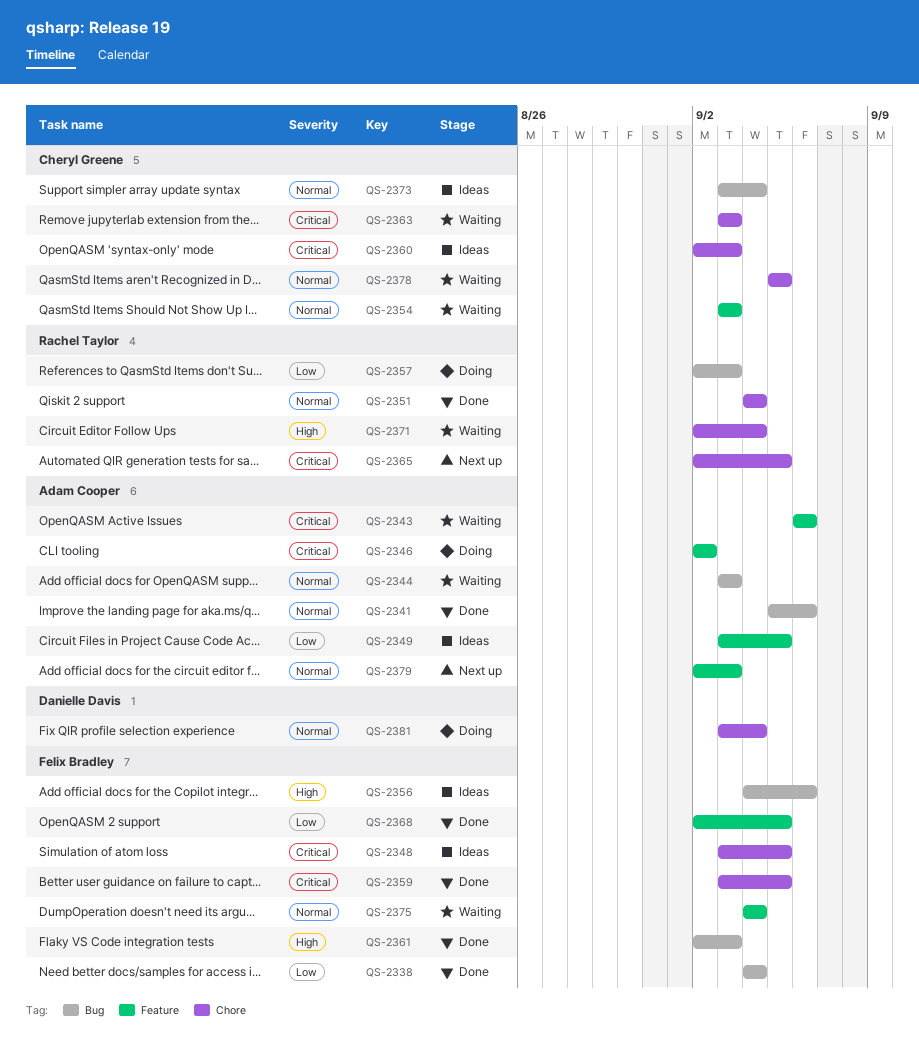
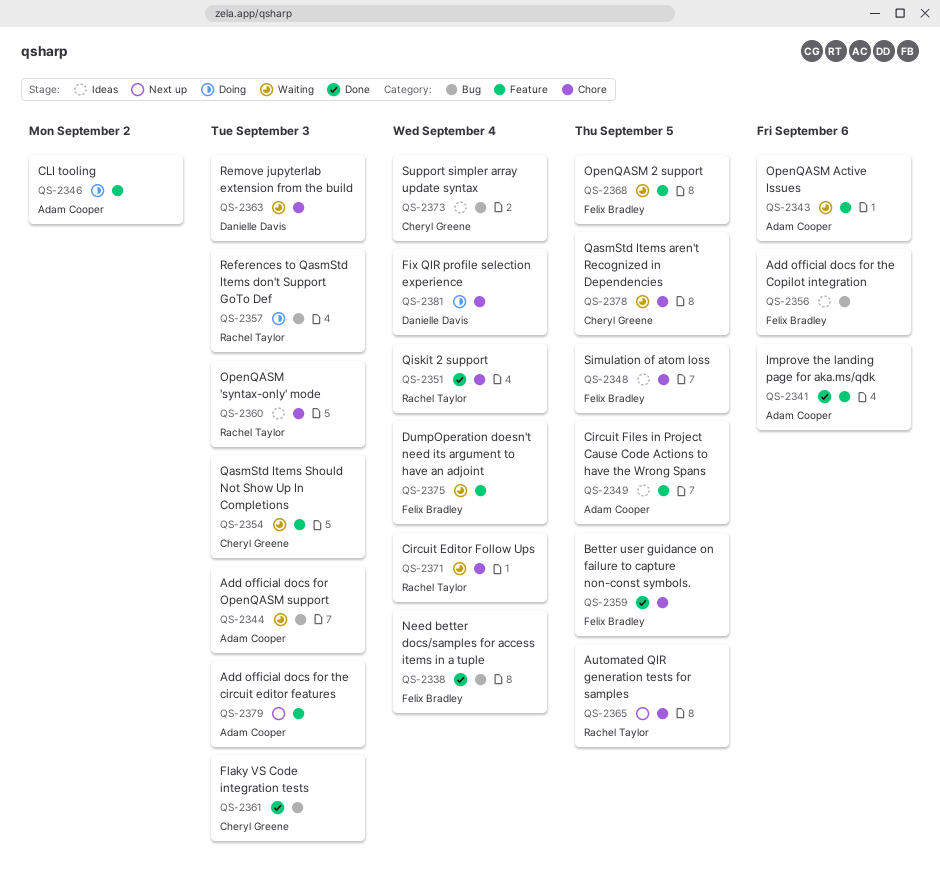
QS-2341, label: Bug -> Feature
QS-2360, owner: Cheryl Greene -> Rachel Taylor
QS-2361, owner: Felix Bradley -> Cheryl Greene
QS-2363, owner: Cheryl Greene -> Danielle Davis
QS-2368, status: Done -> Waiting

